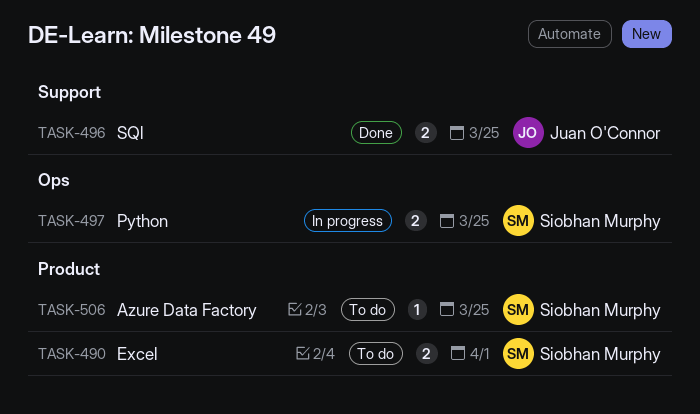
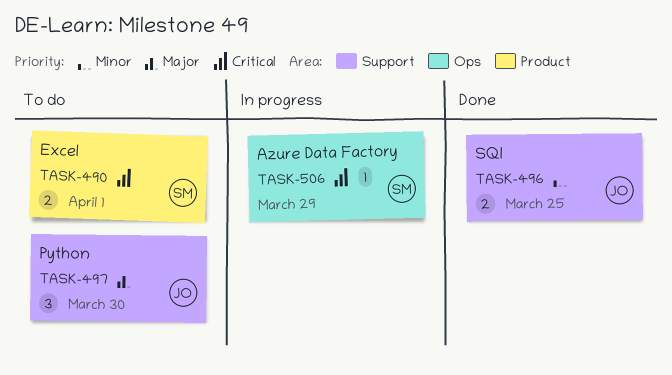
TASK-497, status: In progress -> To do
TASK-497, owner: Siobhan Murphy -> Juan O'Connor
TASK-497, label: Ops -> Support
TASK-497, estimate: 2 -> 3
TASK-497, due: Mar 25 -> Mar 30
TASK-506, status: To do -> In progress
TASK-506, label: Product -> Ops
TASK-506, due: Mar 25 -> Mar 29

